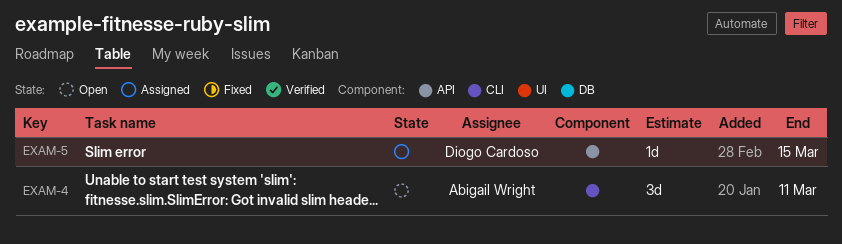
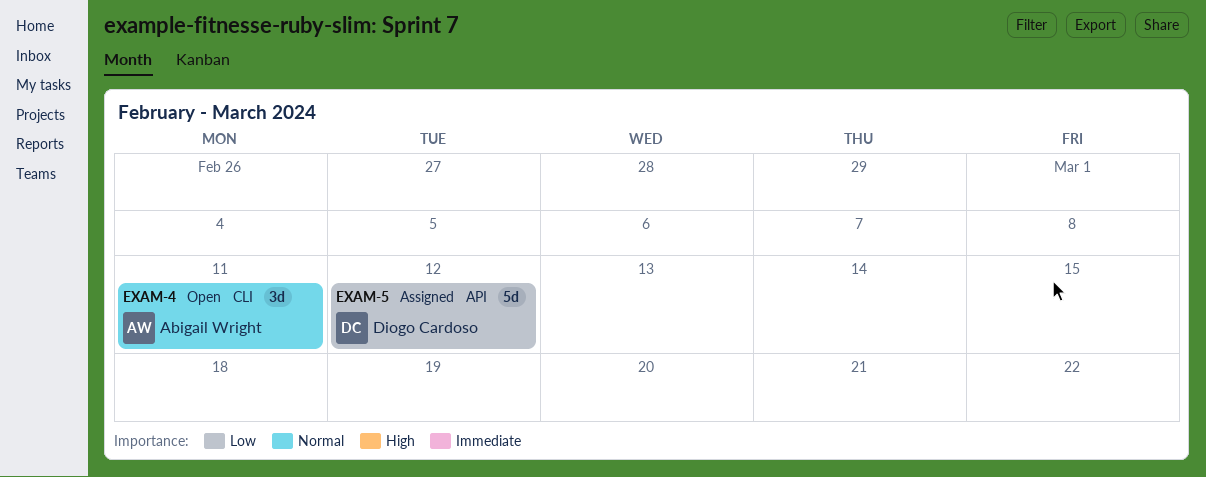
EXAM-5, estimate: 1d -> 5d
EXAM-5, due: Mar 15 -> Mar 12

